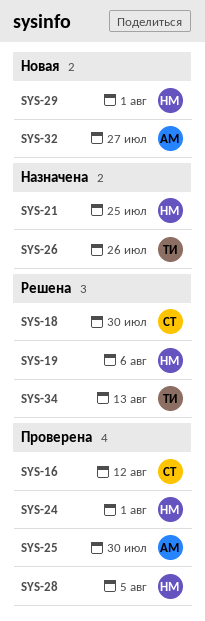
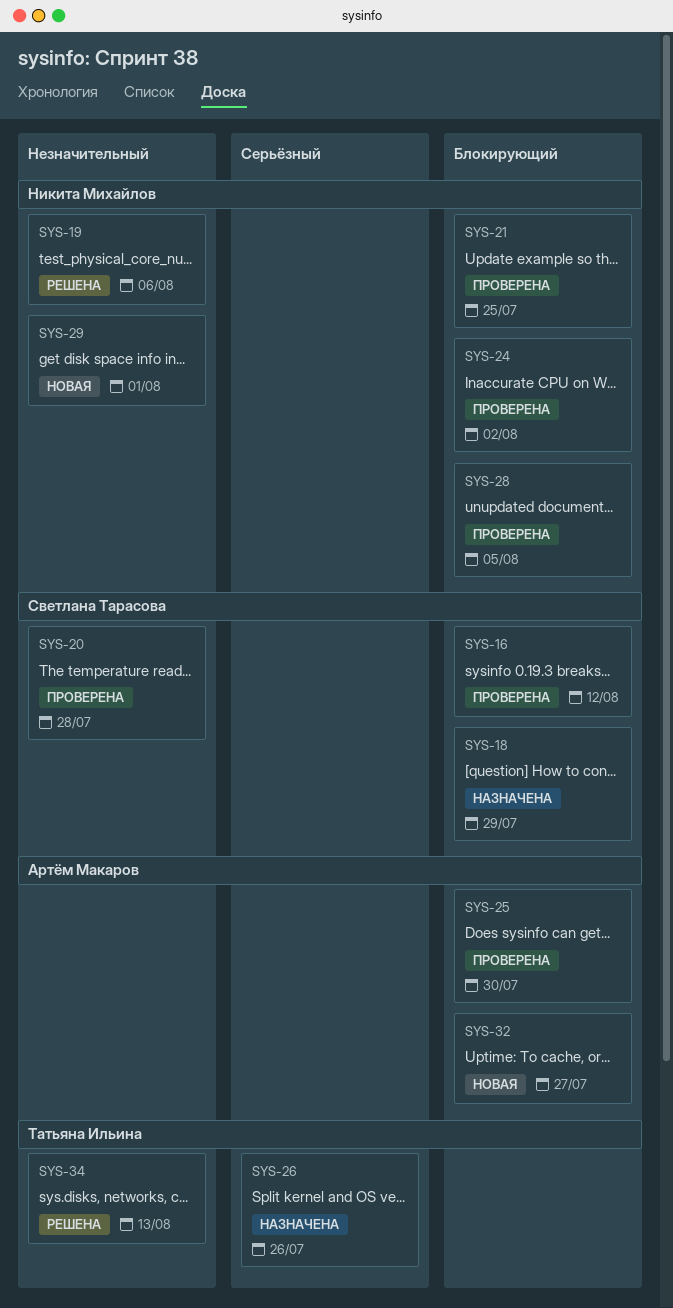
SYS-18, status: Решена -> Назначена
SYS-18, due: Jul 30 -> Jul 29
SYS-20: none -> present
SYS-21, status: Назначена -> Проверена
SYS-24, due: Aug 1 -> Aug 2

